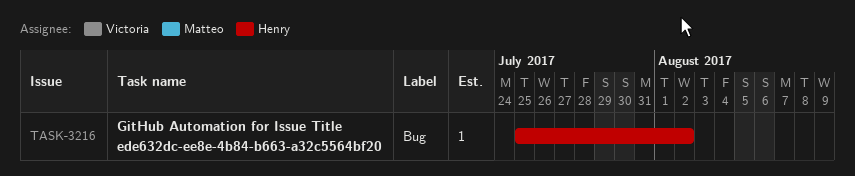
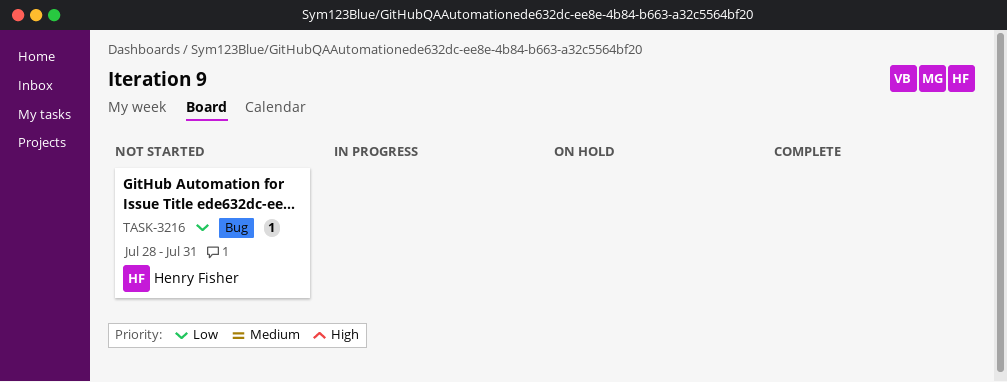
TASK-3216, start: Jul 25 -> Jul 28
TASK-3216, due: Aug 2 -> Jul 31

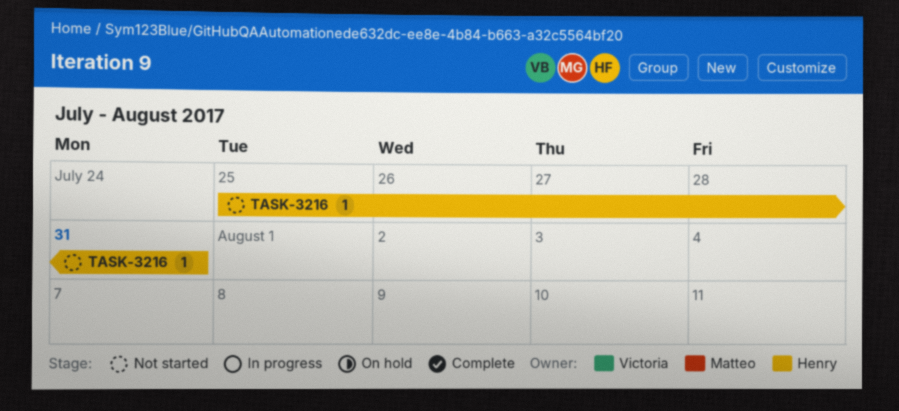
TASK-3216, start: Jul 28 -> Jul 25

